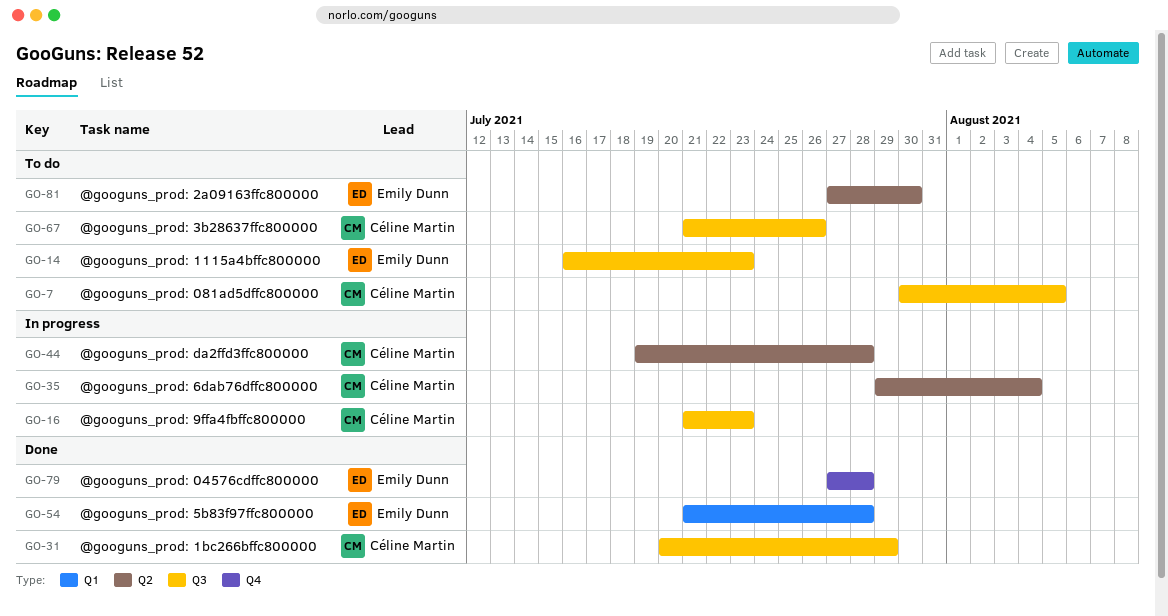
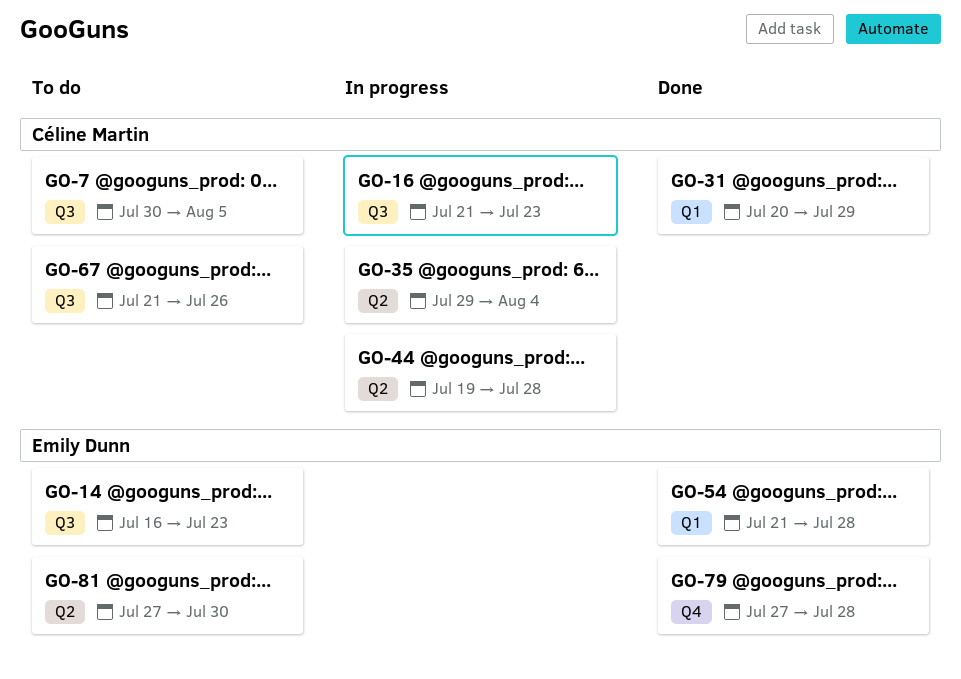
GO-31, label: Q3 -> Q1

